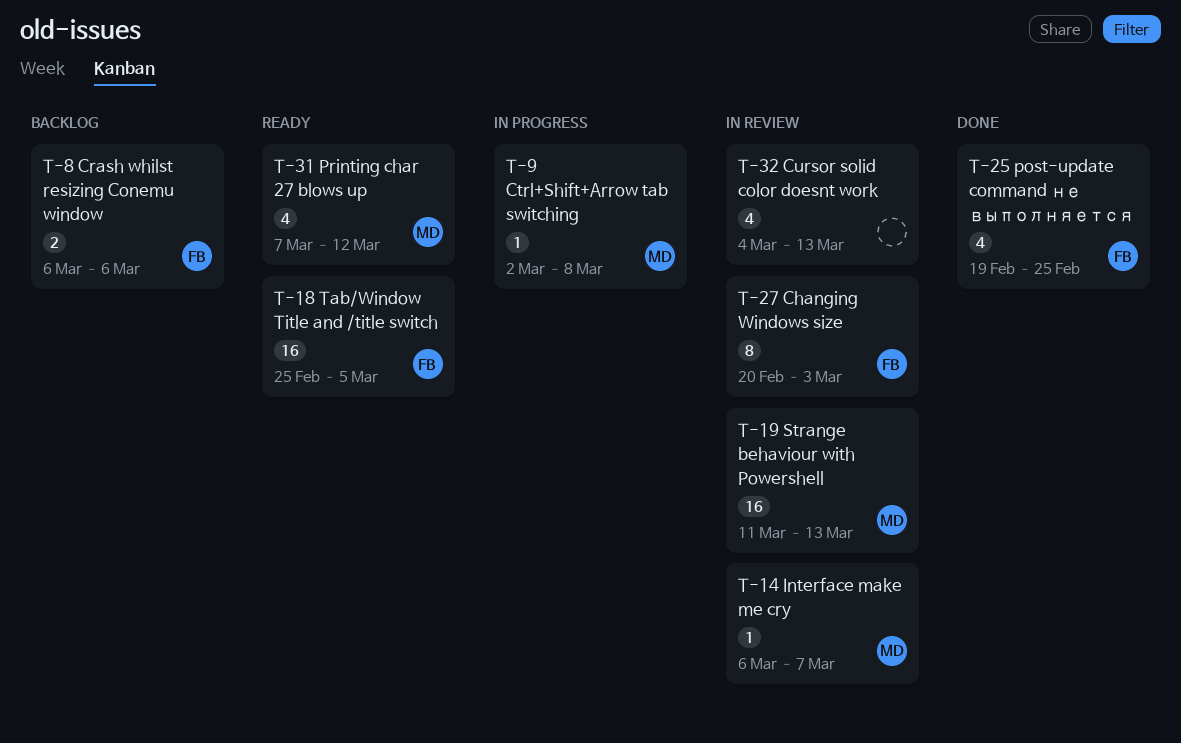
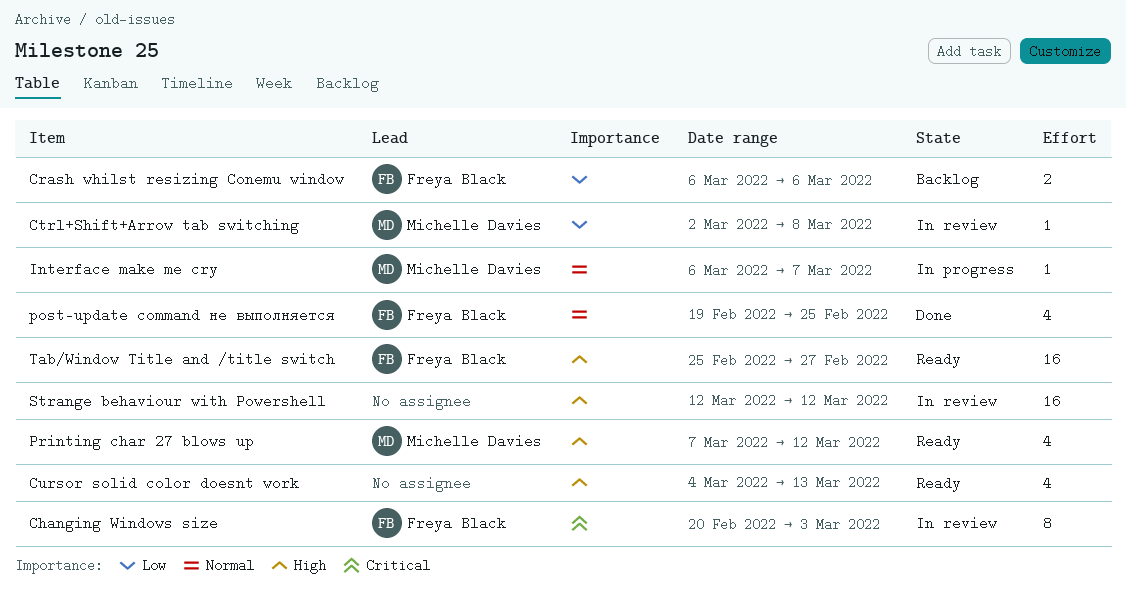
Ctrl+Shift+Arrow tab switching, status: In progress -> In review
Cursor solid color doesnt work, status: In review -> Ready
Interface make me cry, status: In review -> In progress
Strange behaviour with Powershell, owner: Michelle Davies -> none
Strange behaviour with Powershell, start: Mar 11 -> Mar 12
Strange behaviour with Powershell, due: Mar 13 -> Mar 12
Tab/Window Title and /title switch, due: Mar 5 -> Feb 27

